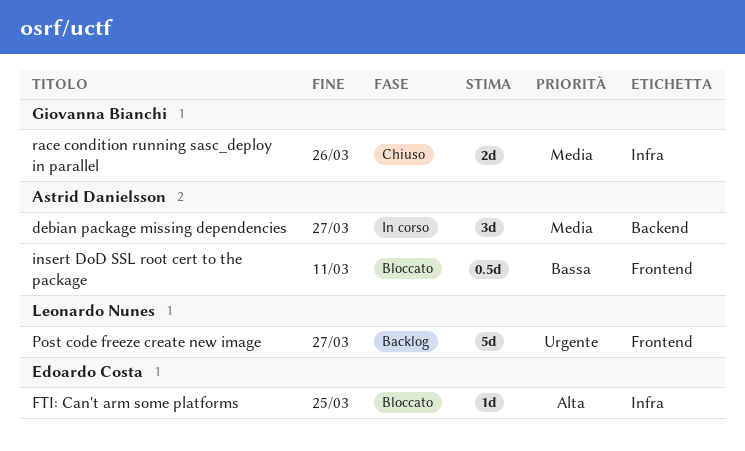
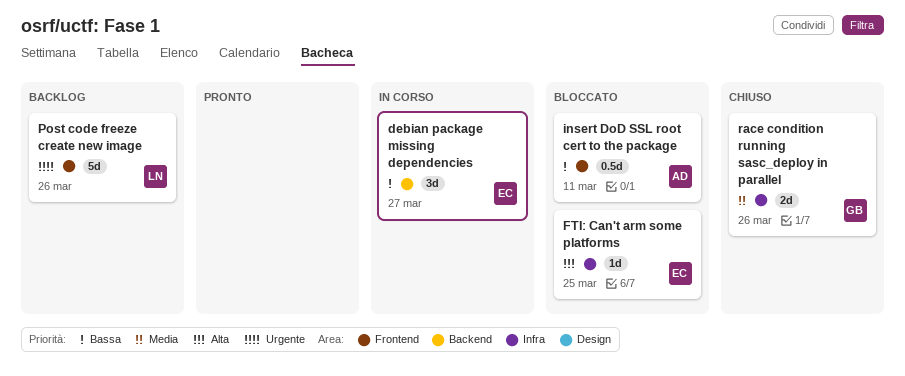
debian package missing dependencies, owner: Astrid Danielsson -> Edoardo Costa
debian package missing dependencies, priority: Media -> Bassa
Post code freeze create new image, due: Mar 27 -> Mar 26

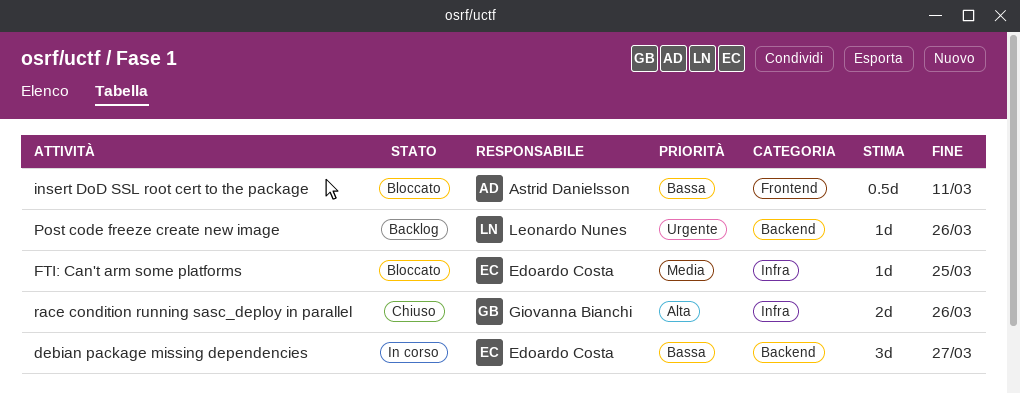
FTI: Can't arm some platforms, priority: Alta -> Media
Post code freeze create new image, label: Frontend -> Backend
Post code freeze create new image, estimate: 5d -> 1d
race condition running sasc_deploy in parallel, priority: Media -> Alta

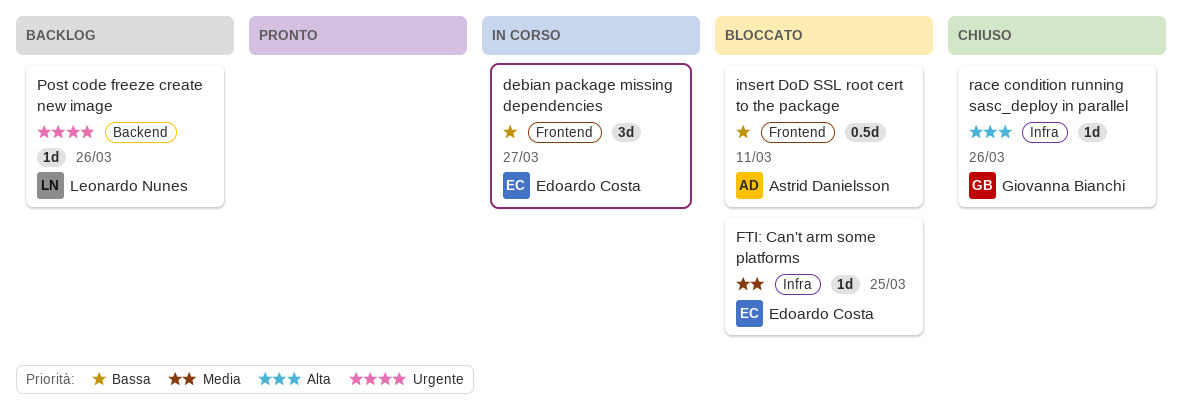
debian package missing dependencies, label: Backend -> Frontend
race condition running sasc_deploy in parallel, estimate: 2d -> 1d

